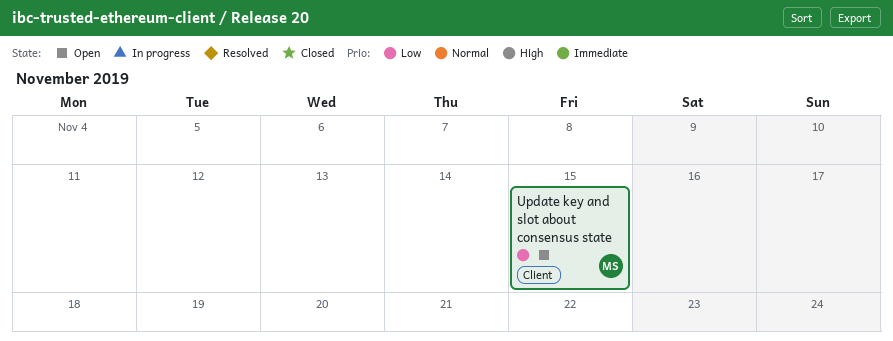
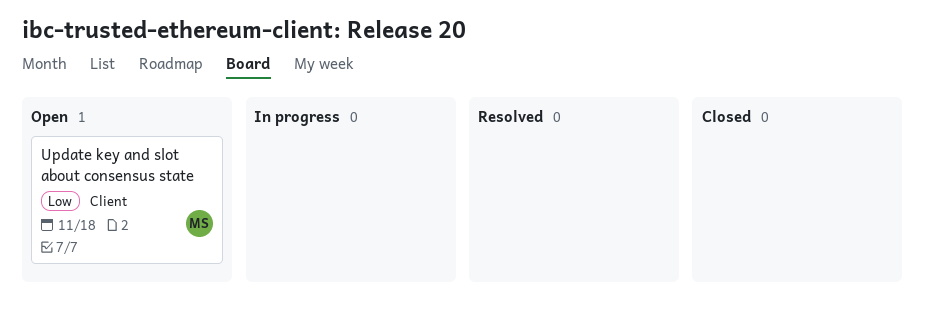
Update key and slot about consensus state, due: Nov 15 -> Nov 18

